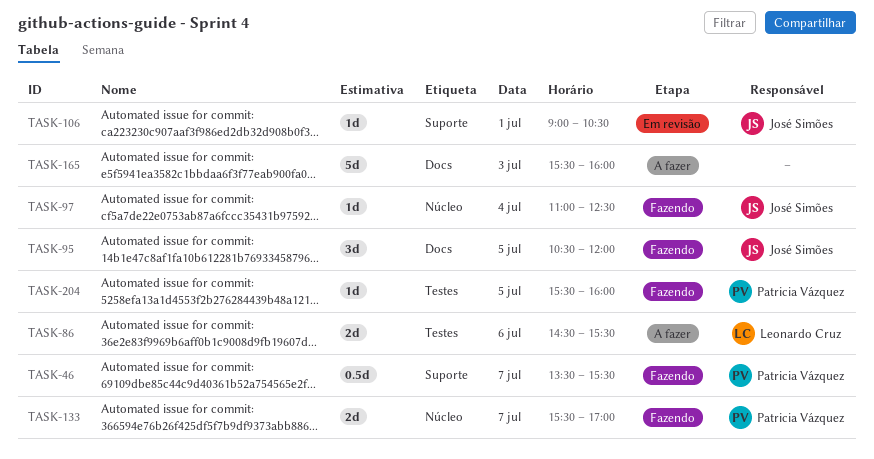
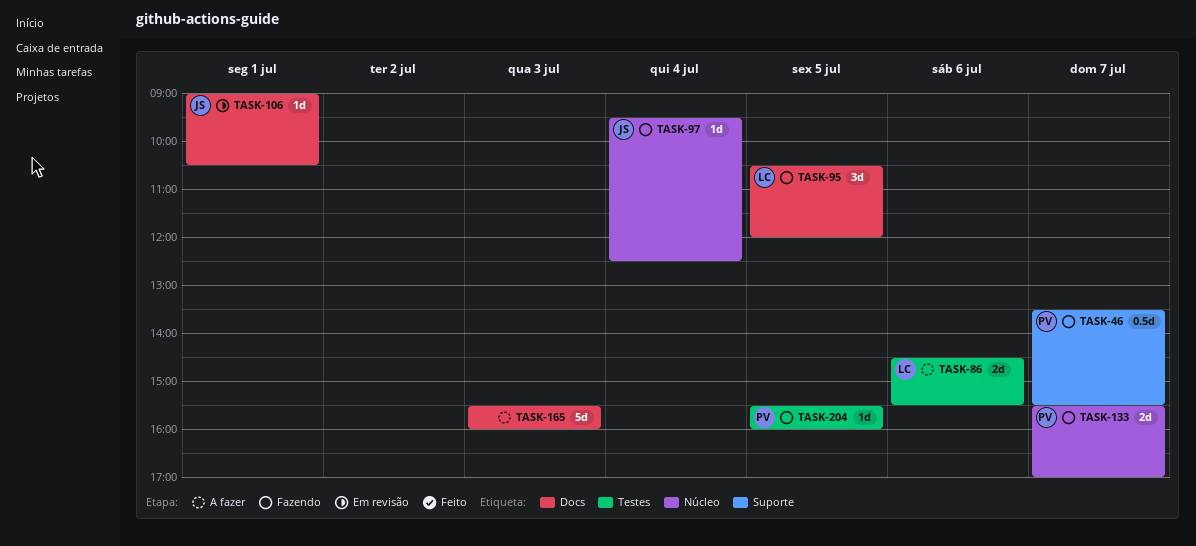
TASK-95, owner: José Simões -> Leonardo Cruz
TASK-97, begins: 11:00 -> 09:30
TASK-106, label: Suporte -> Docs

